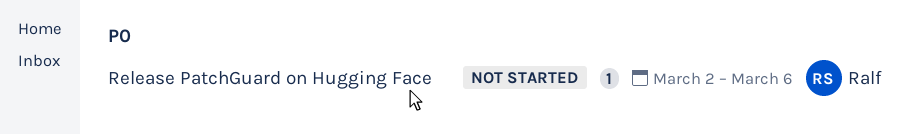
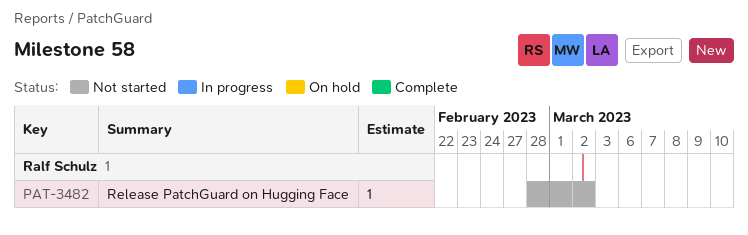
Release PatchGuard on Hugging Face, start: Mar 2 -> Feb 28
Release PatchGuard on Hugging Face, due: Mar 6 -> Mar 2

